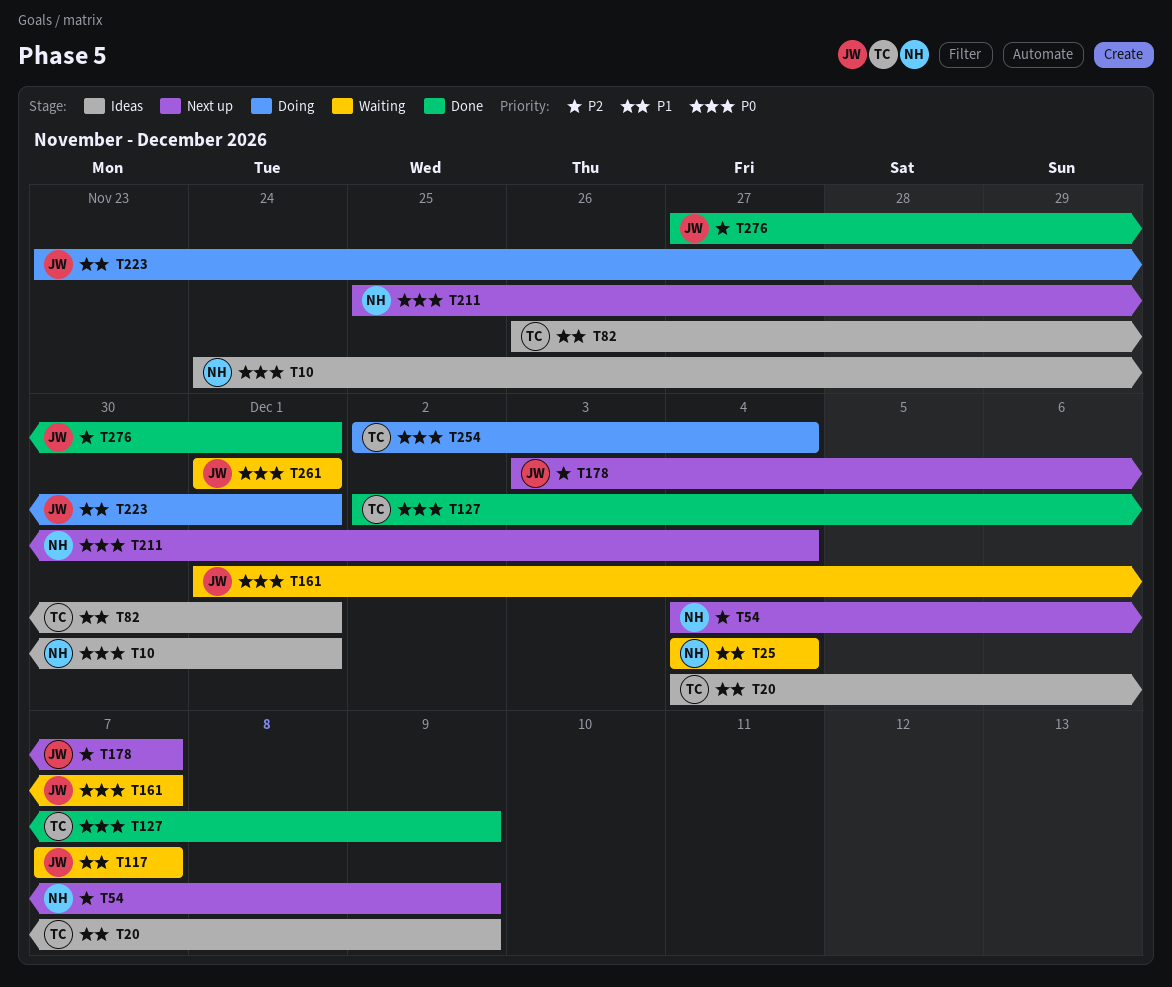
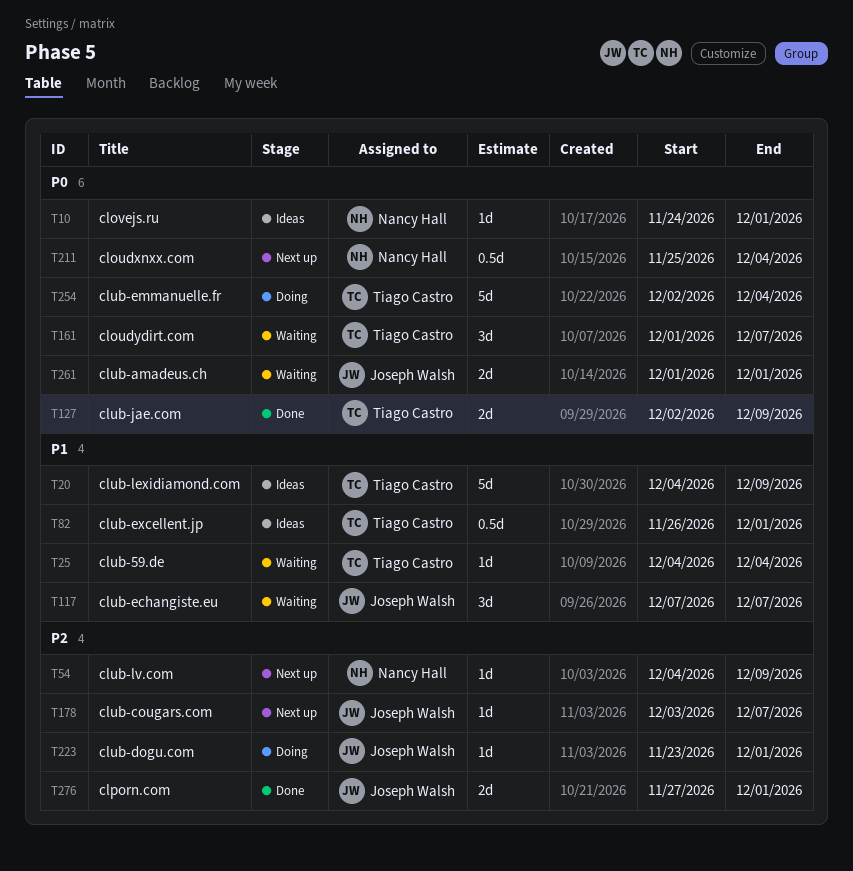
T25, owner: Nancy Hall -> Tiago Castro
T161, owner: Joseph Walsh -> Tiago Castro
T223, priority: P1 -> P2

